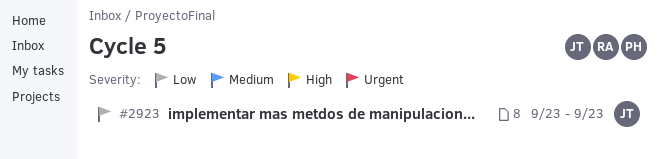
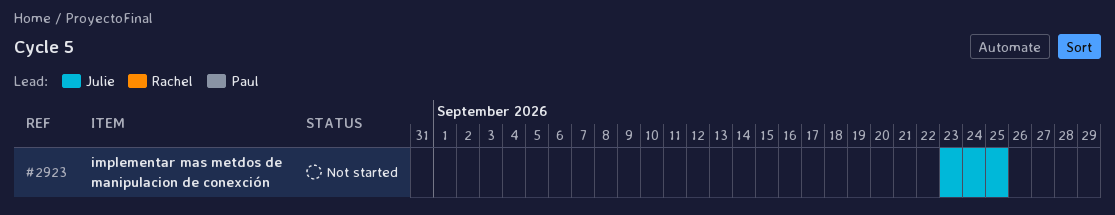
#2923, due: Sep 23 -> Sep 25

